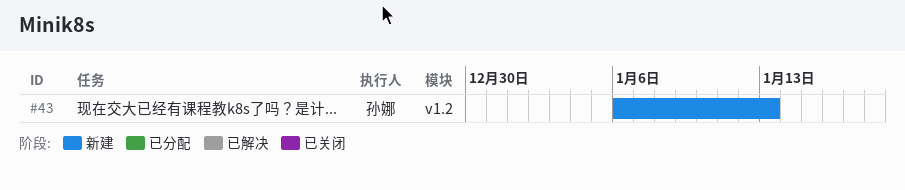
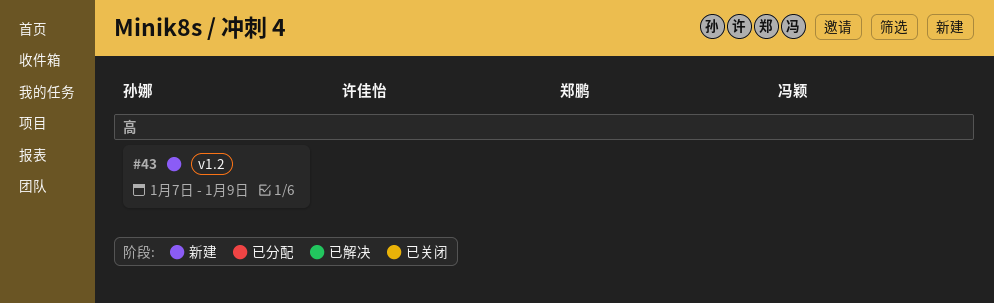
#43, start: Jan 6 -> Jan 7
#43, due: Jan 13 -> Jan 9

